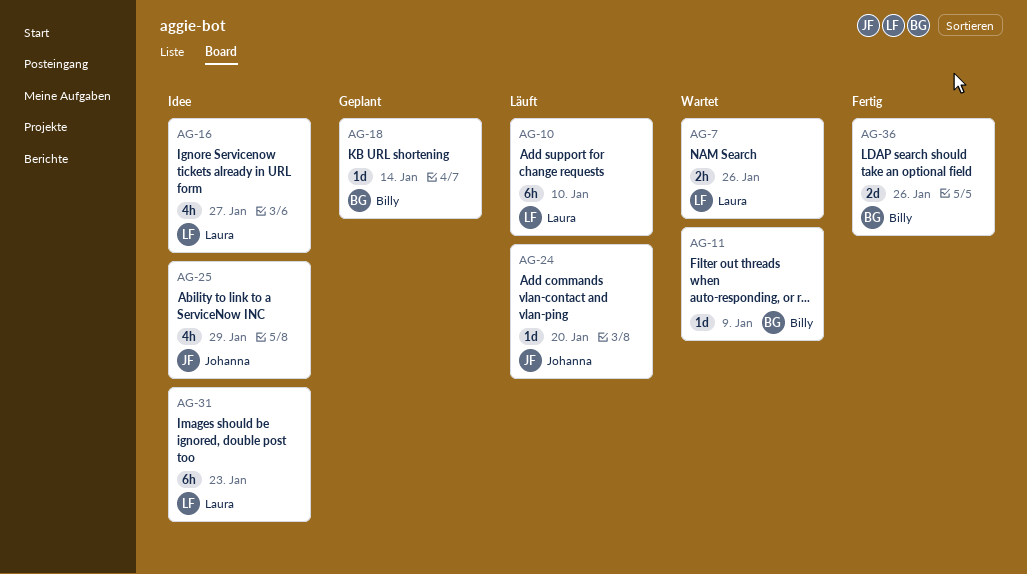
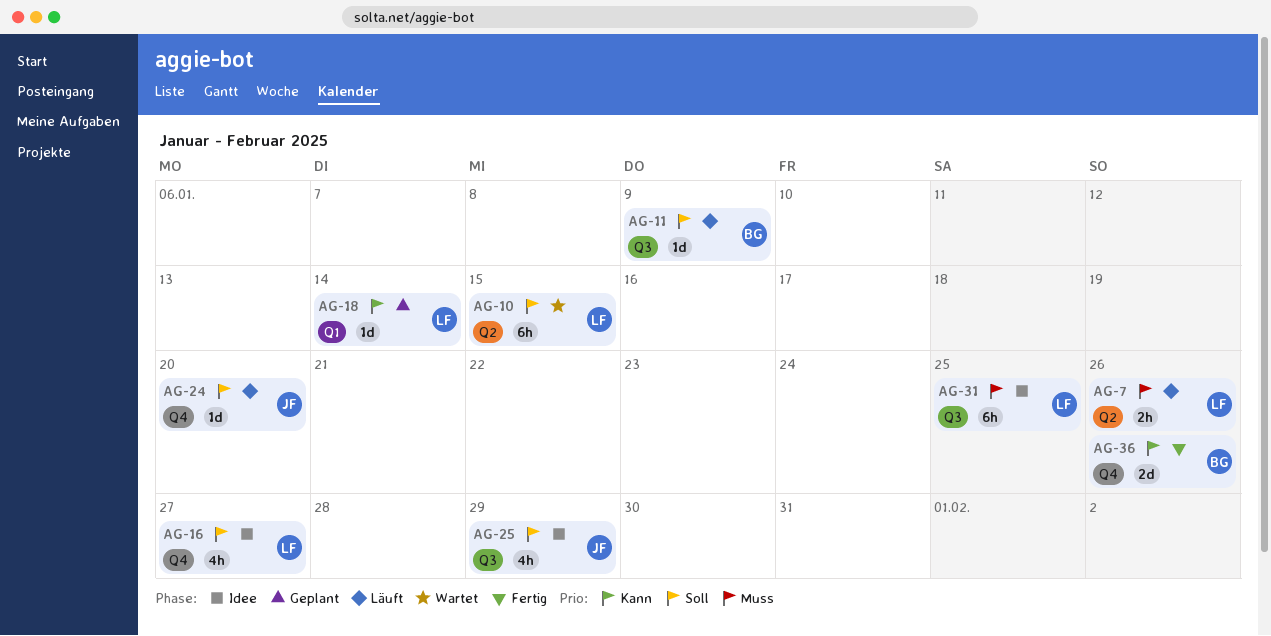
AG-7, status: Wartet -> Läuft
AG-10, status: Läuft -> Wartet
AG-10, due: Jan 10 -> Jan 15
AG-11, status: Wartet -> Läuft
AG-18, owner: Billy -> Laura
AG-31, due: Jan 23 -> Jan 25

